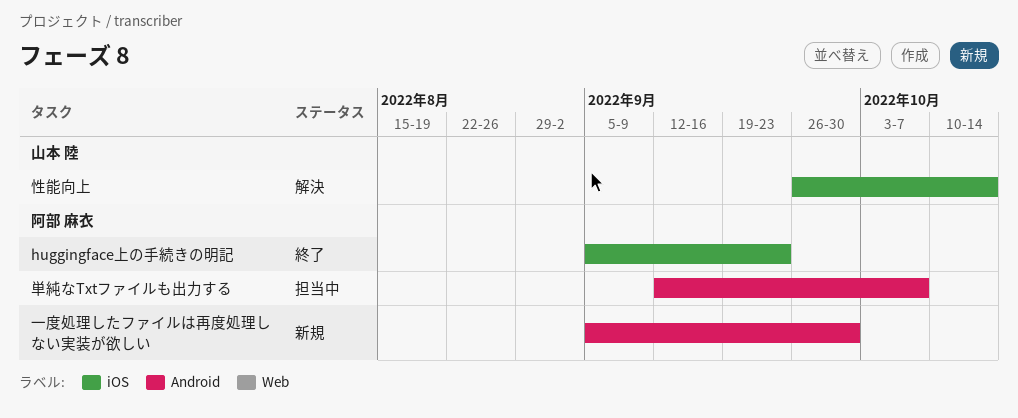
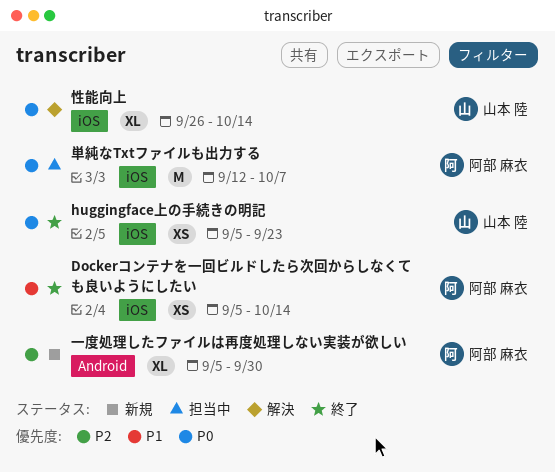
Dockerコンテナを一回ビルドしたら次回からしなくても良いようにしたい: none -> present
huggingface上の手続きの明記, owner: 阿部 麻衣 -> 山本 陸
単純なTxtファイルも出力する, label: Android -> iOS

